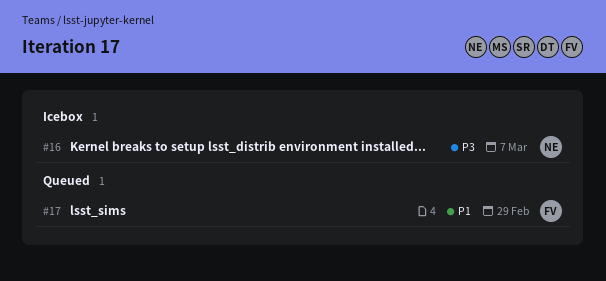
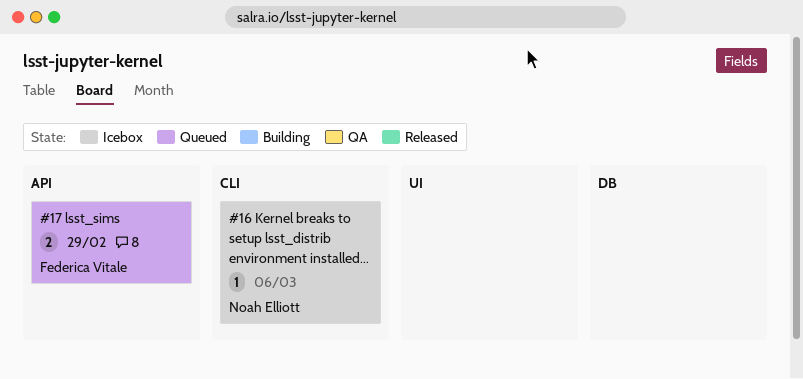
#16, due: Mar 7 -> Mar 6

